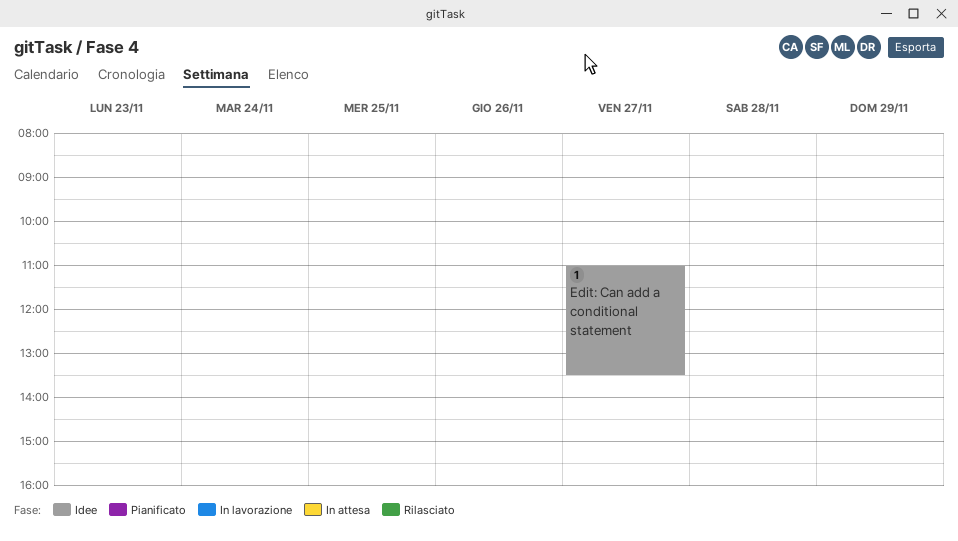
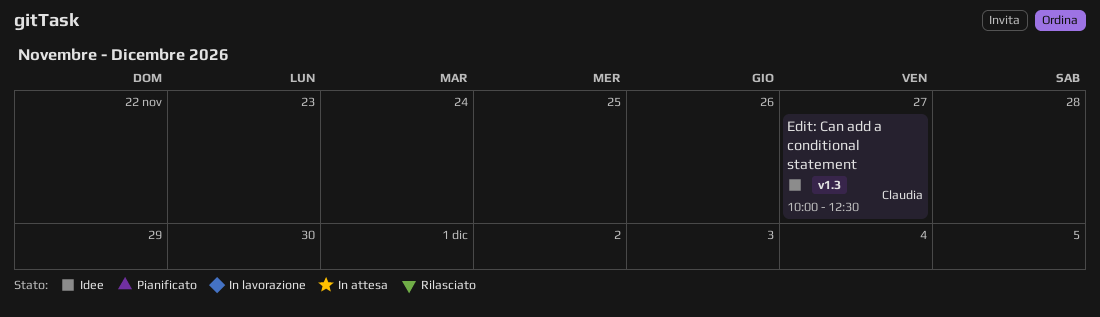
Edit: Can add a conditional statement, begins: 11:00 -> 10:00
Edit: Can add a conditional statement, ends: 13:30 -> 12:30

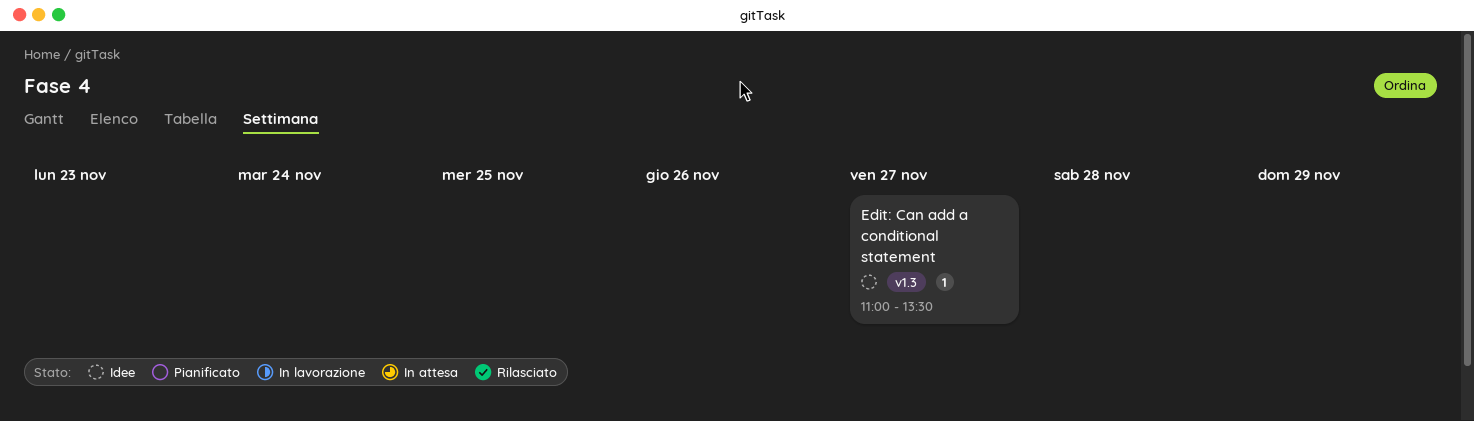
Edit: Can add a conditional statement, begins: 10:00 -> 11:00
Edit: Can add a conditional statement, ends: 12:30 -> 13:30

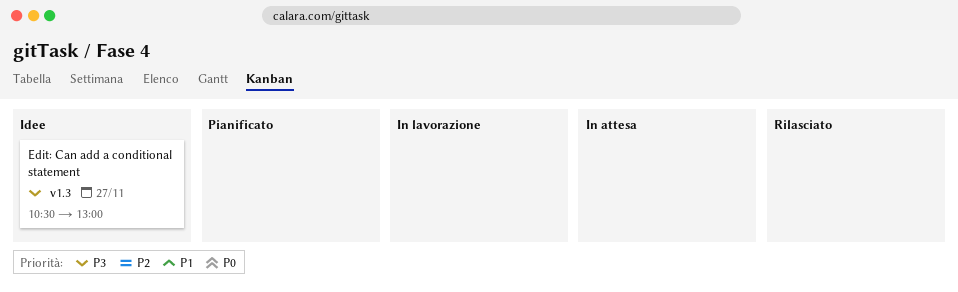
Edit: Can add a conditional statement, begins: 11:00 -> 10:30
Edit: Can add a conditional statement, ends: 13:30 -> 13:00

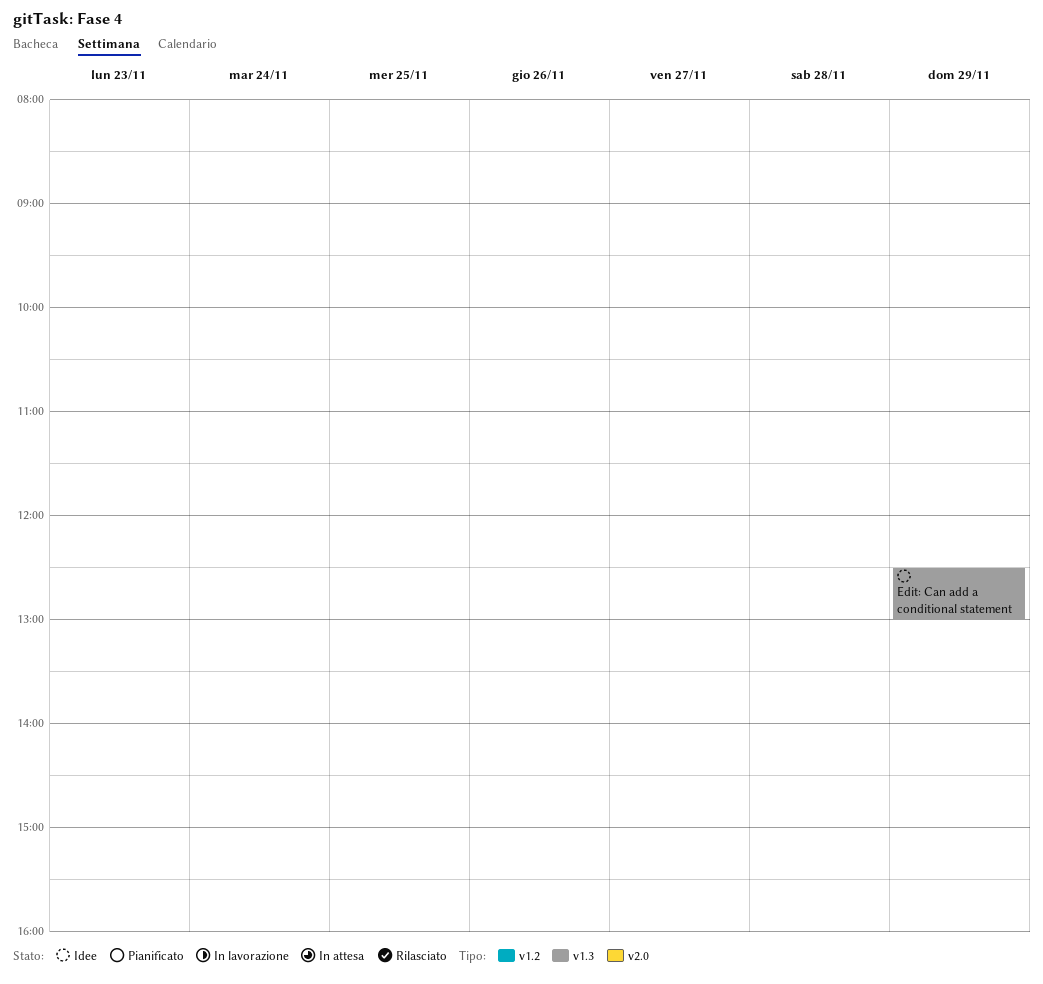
Edit: Can add a conditional statement, day: Nov 27 -> Nov 29
Edit: Can add a conditional statement, begins: 10:30 -> 12:30

